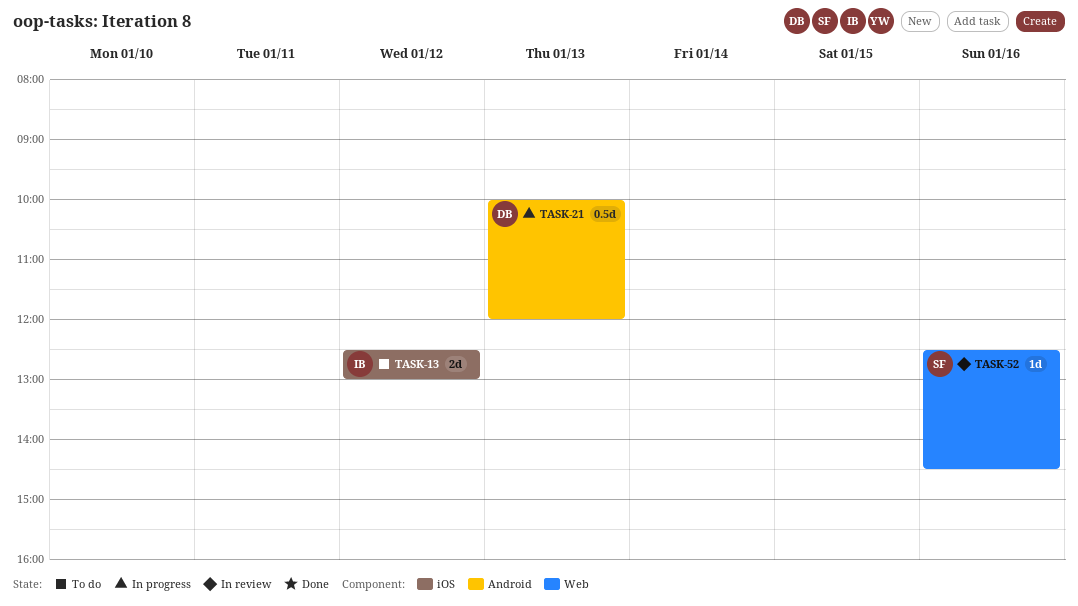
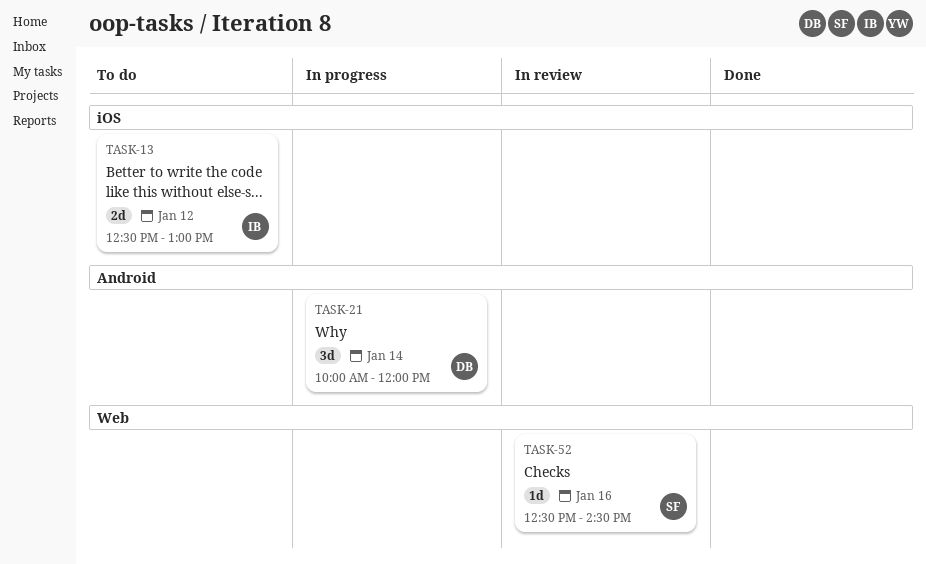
TASK-21, estimate: 0.5d -> 3d
TASK-21, day: Jan 13 -> Jan 14

